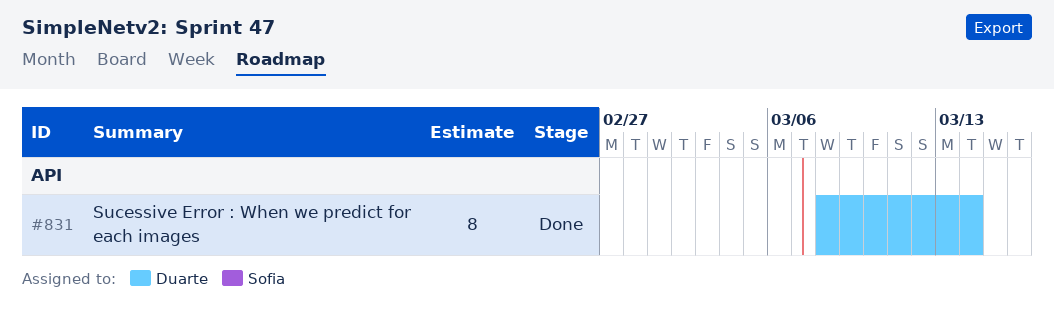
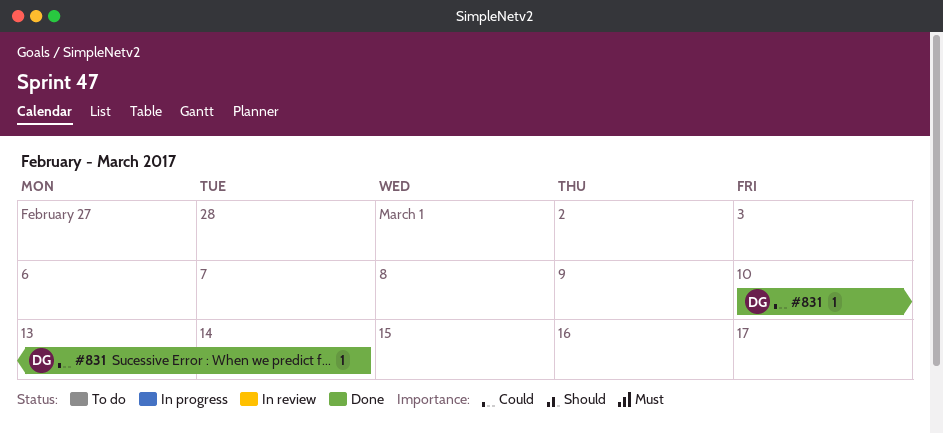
#831, estimate: 8 -> 1
#831, start: Mar 8 -> Mar 10

